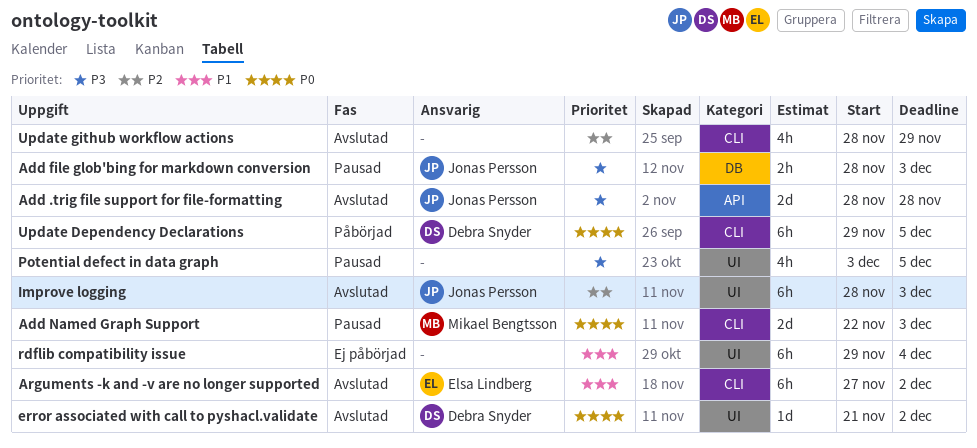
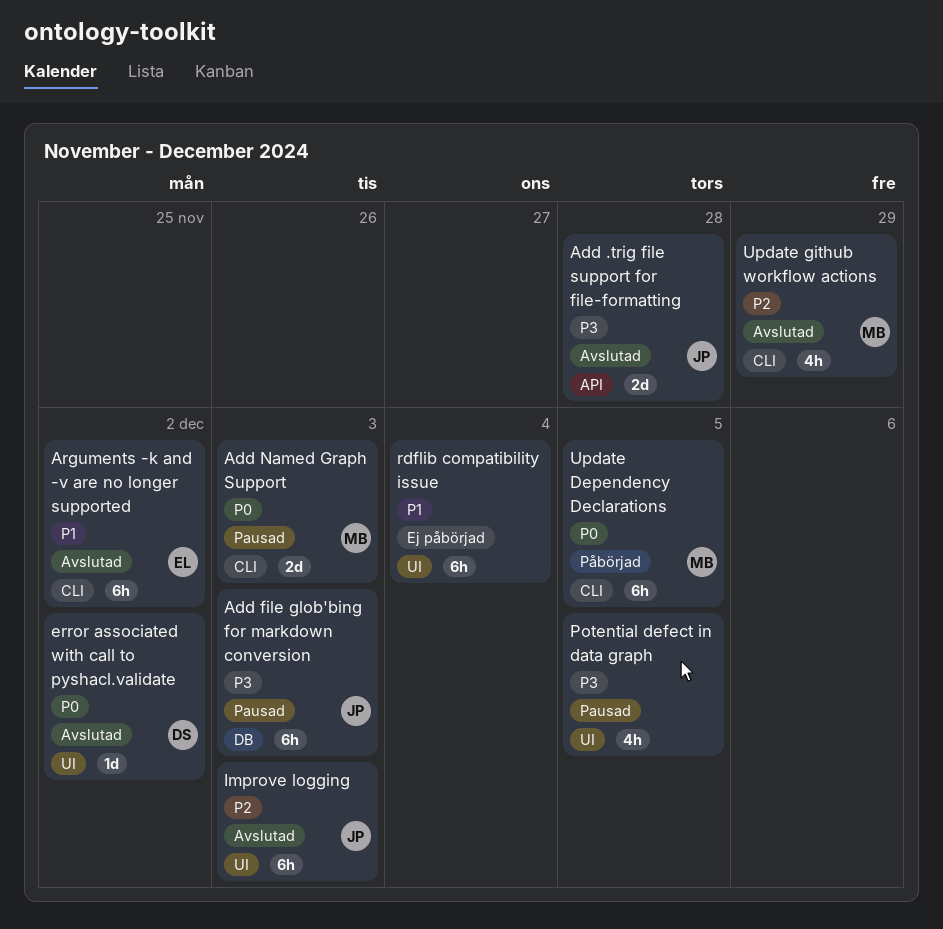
Add file glob'bing for markdown conversion, estimate: 2h -> 6h
Update Dependency Declarations, owner: Debra Snyder -> Mikael Bengtsson
Update github workflow actions, owner: none -> Mikael Bengtsson

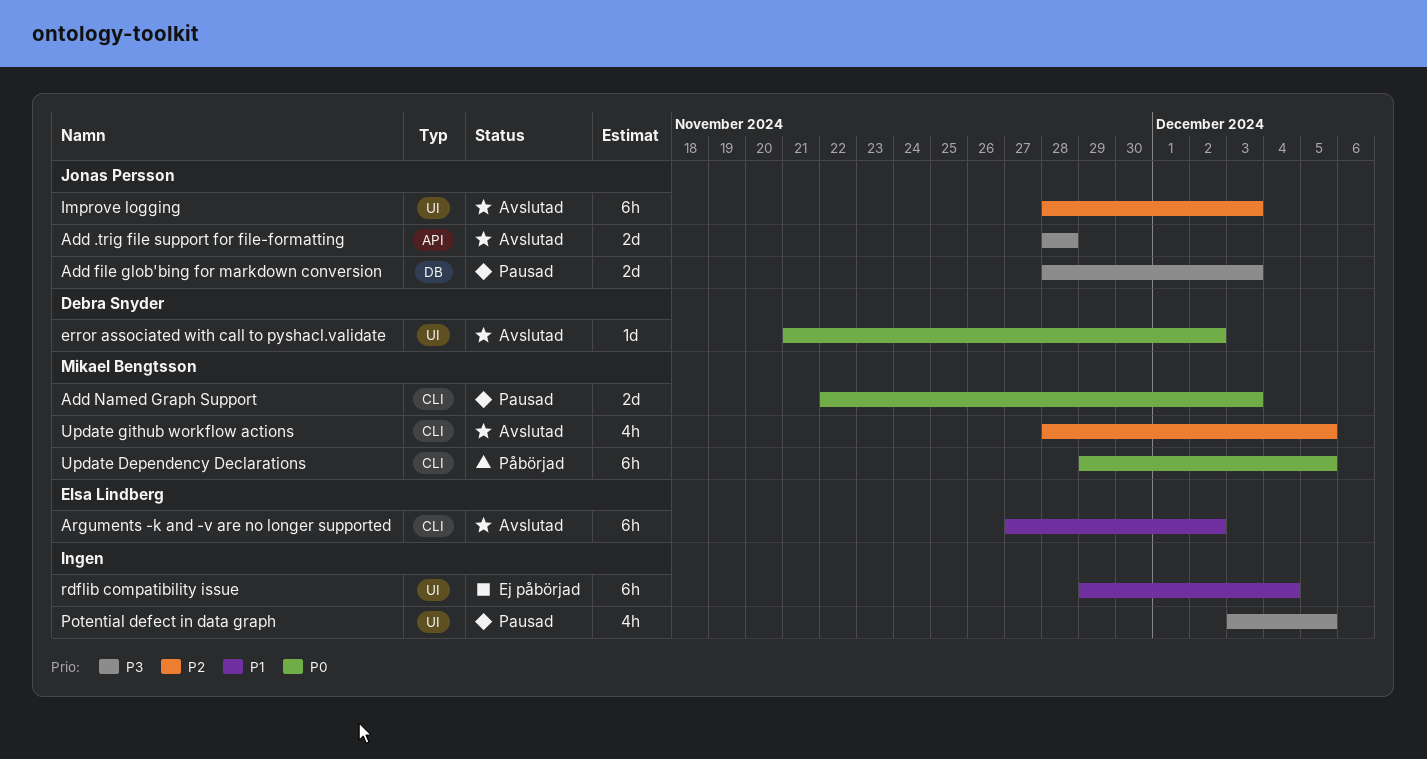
Add file glob'bing for markdown conversion, estimate: 6h -> 2d
Update github workflow actions, due: Nov 29 -> Dec 5

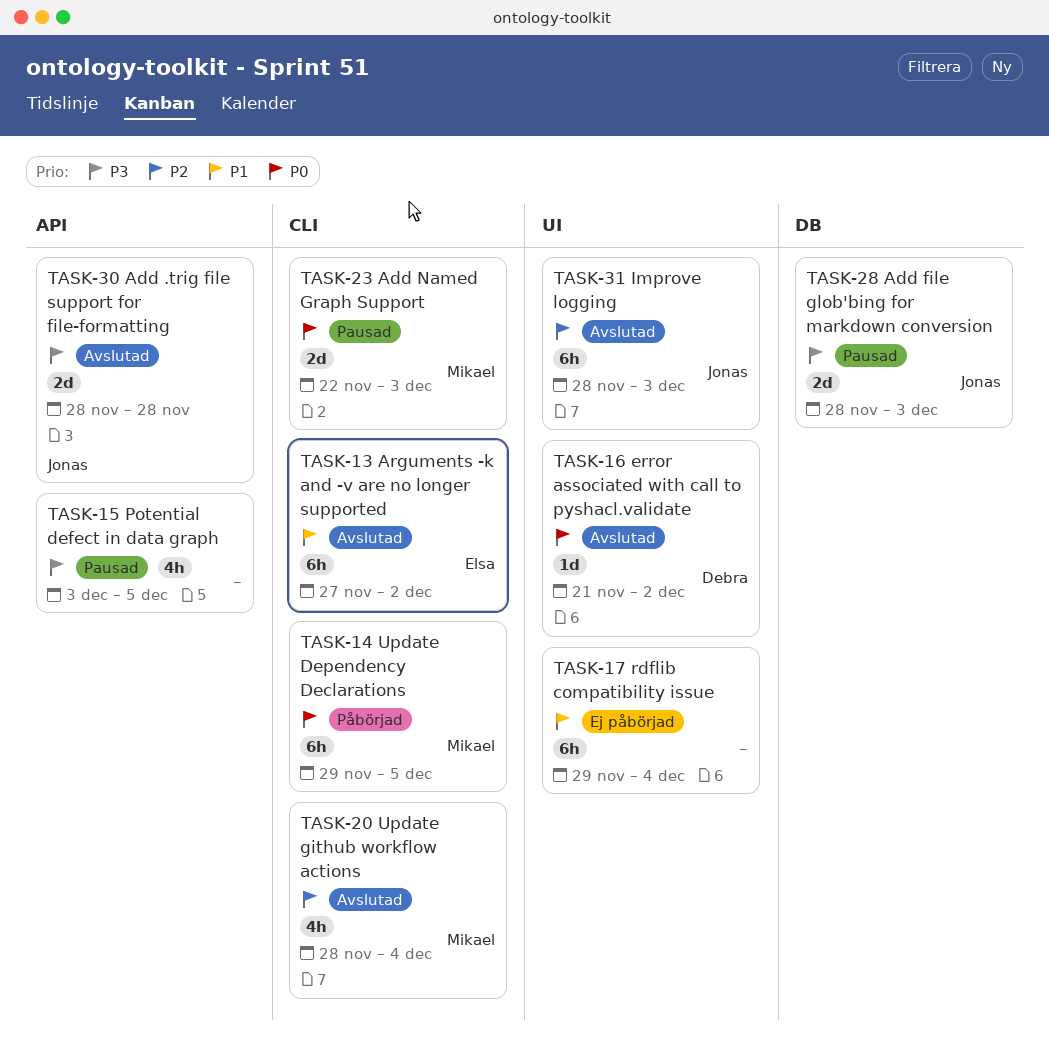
Potential defect in data graph, label: UI -> API
Update github workflow actions, due: Dec 5 -> Dec 4

